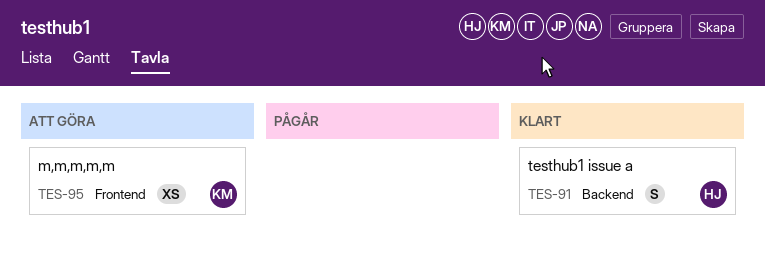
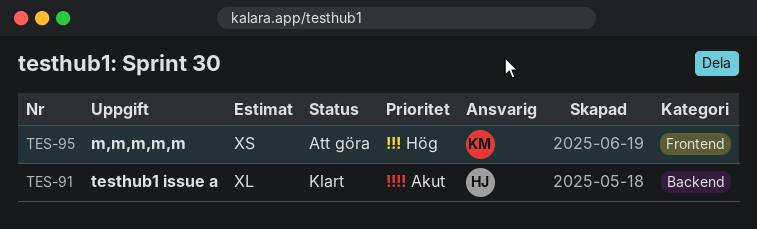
TES-91, estimate: S -> XL

